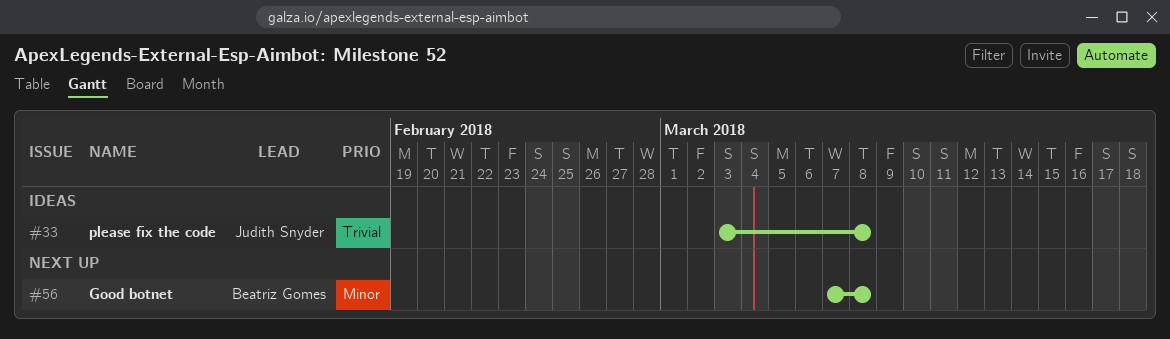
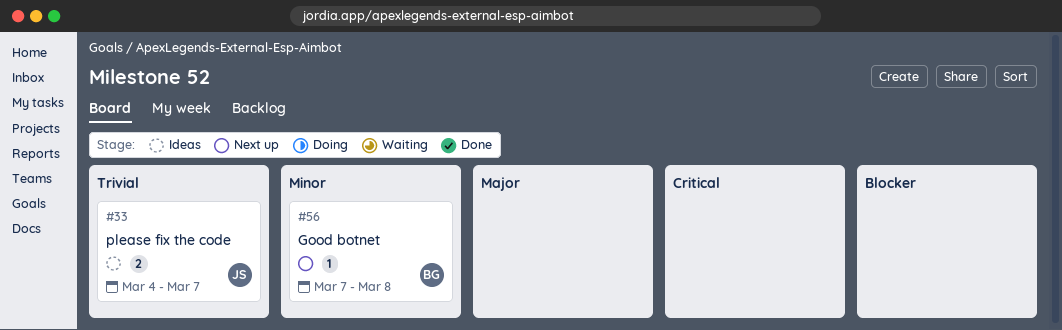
#33, start: Mar 3 -> Mar 4
#33, due: Mar 8 -> Mar 7

